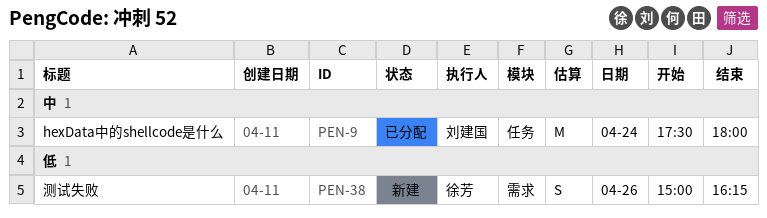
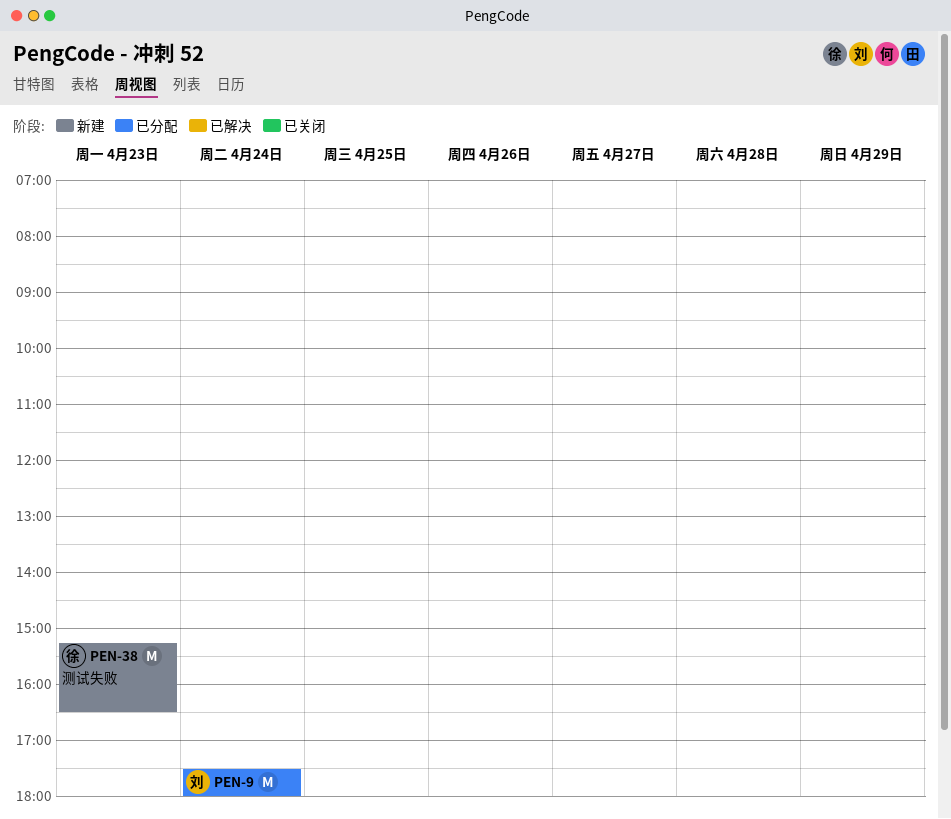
PEN-38, estimate: S -> M
PEN-38, day: Apr 26 -> Apr 23
PEN-38, begins: 15:00 -> 15:15
PEN-38, ends: 16:15 -> 16:30

